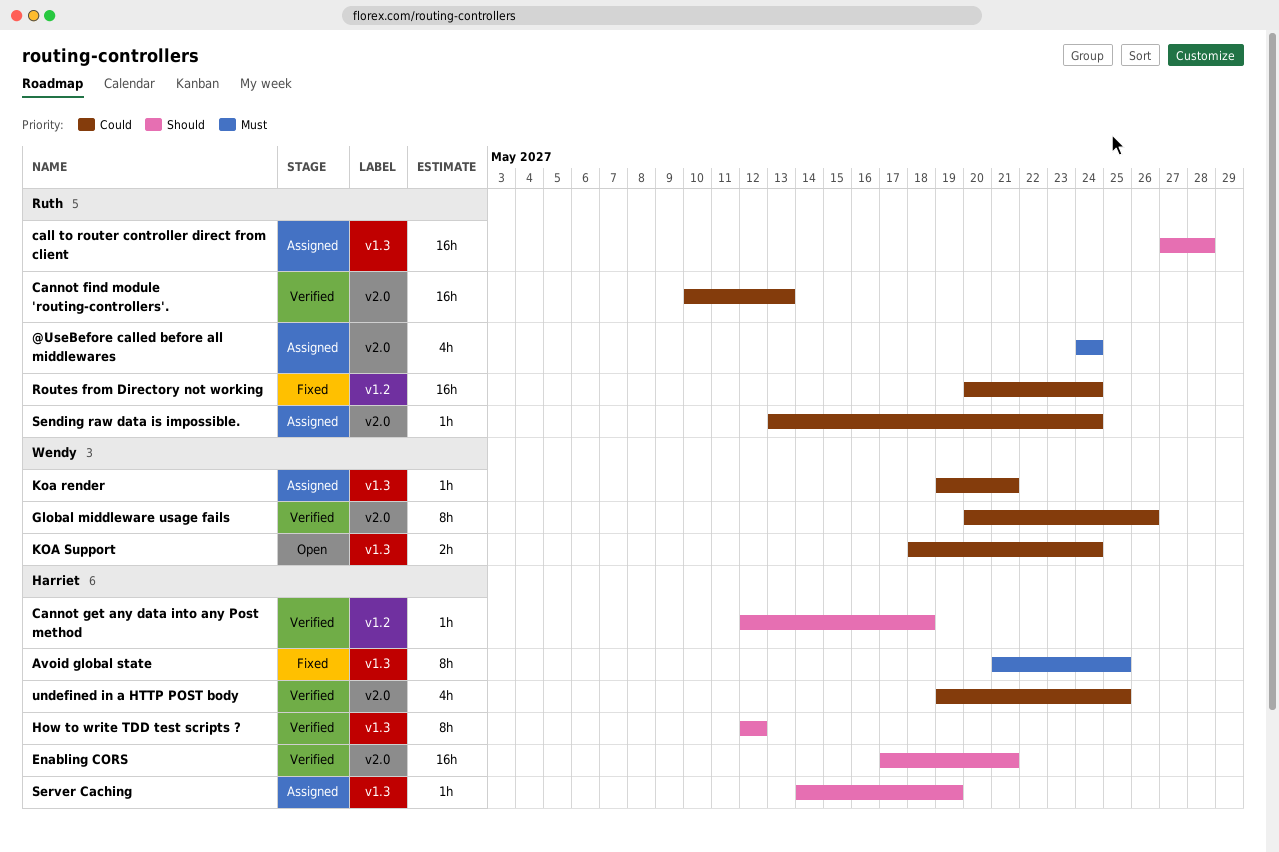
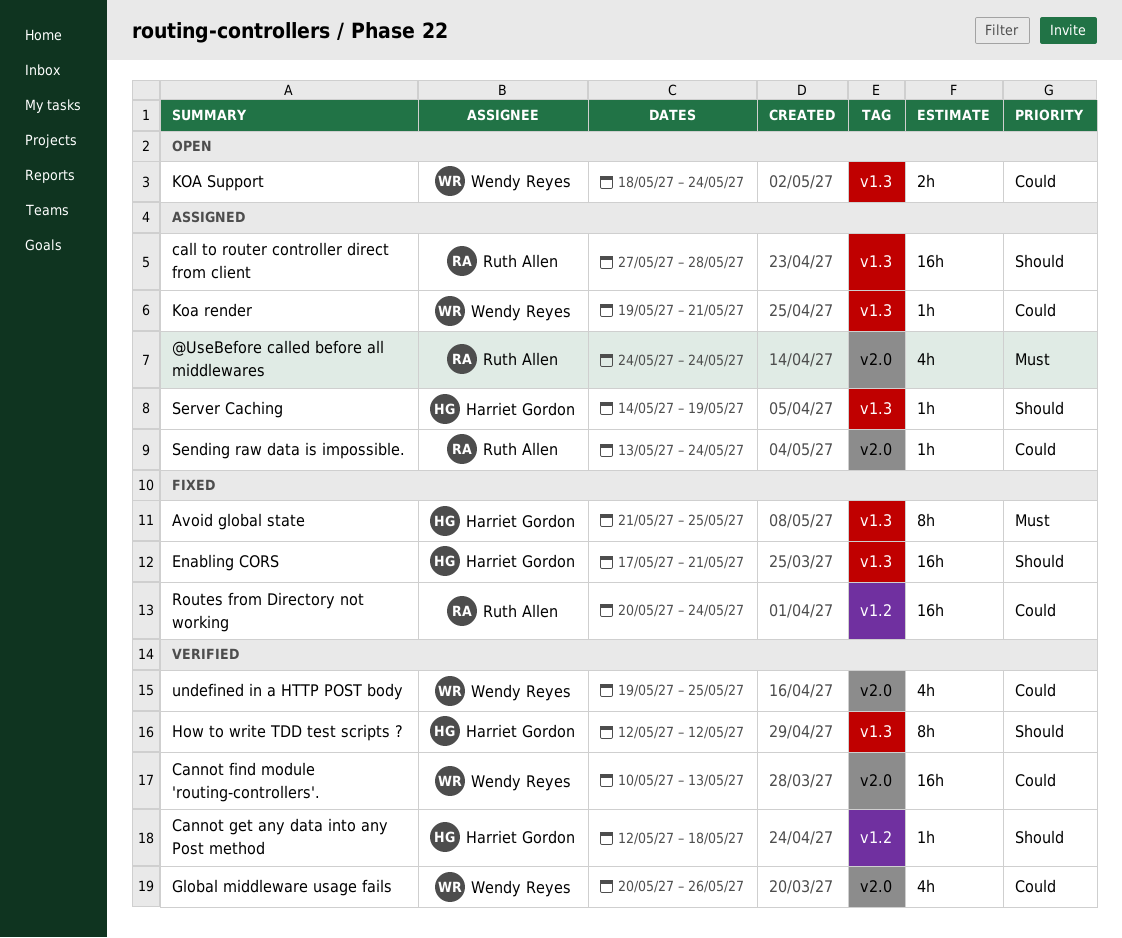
Cannot find module 'routing-controllers'., owner: Ruth Allen -> Wendy Reyes
Enabling CORS, status: Verified -> Fixed
Enabling CORS, label: v2.0 -> v1.3
Global middleware usage fails, estimate: 8h -> 4h
undefined in a HTTP POST body, owner: Harriet Gordon -> Wendy Reyes

